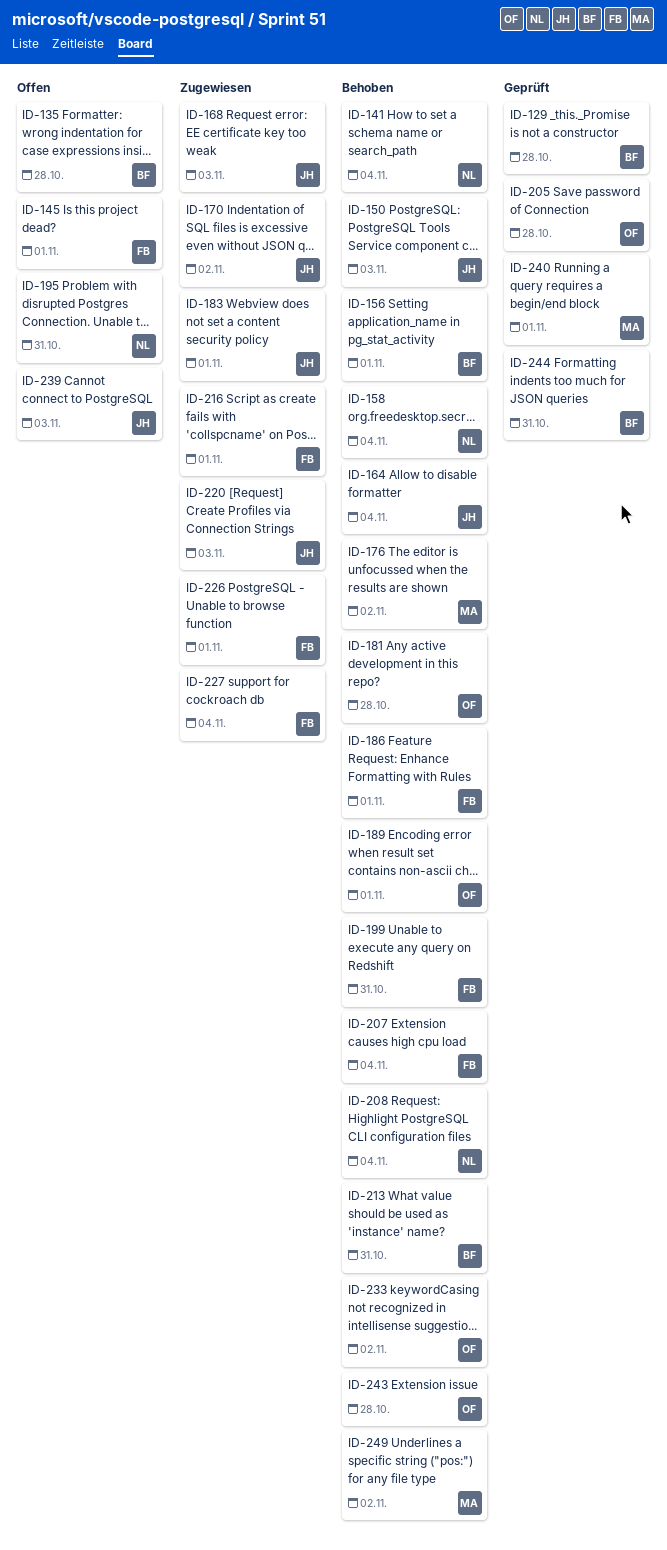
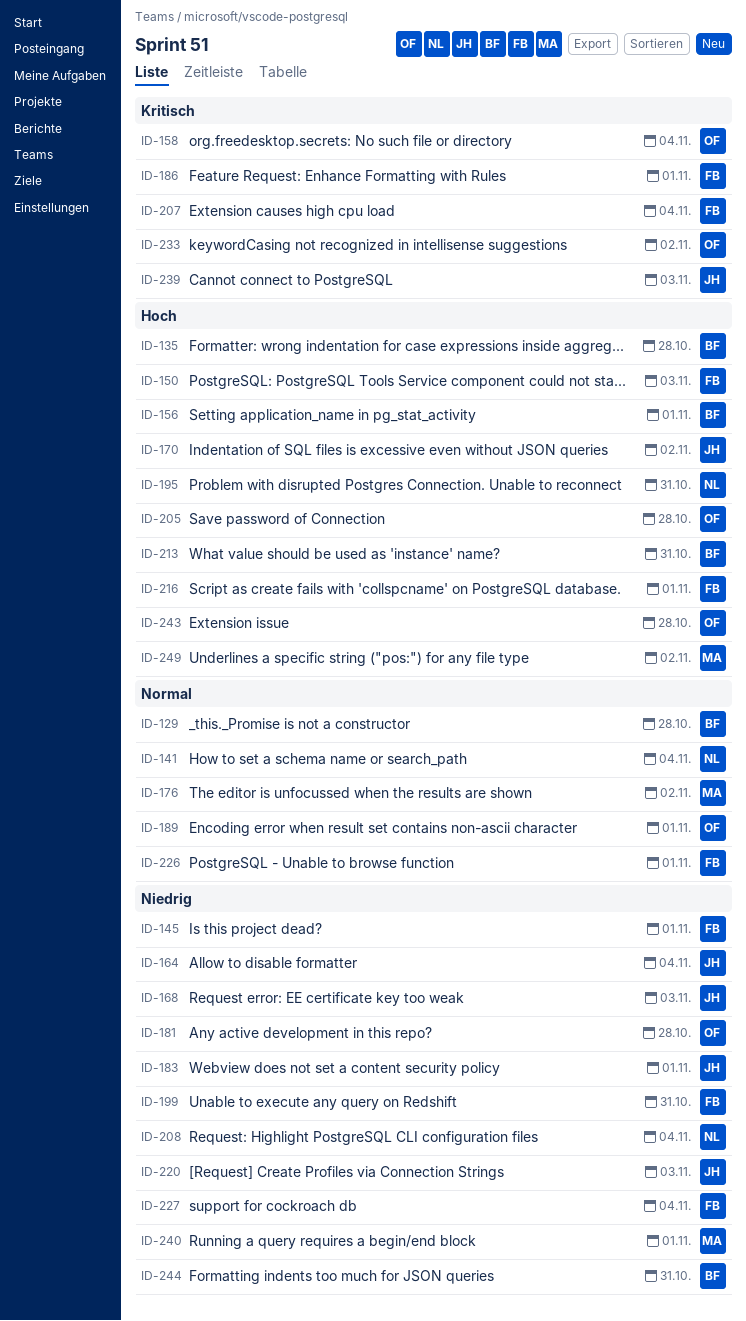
ID-150, owner: JH -> FB
ID-158, owner: NL -> OF

